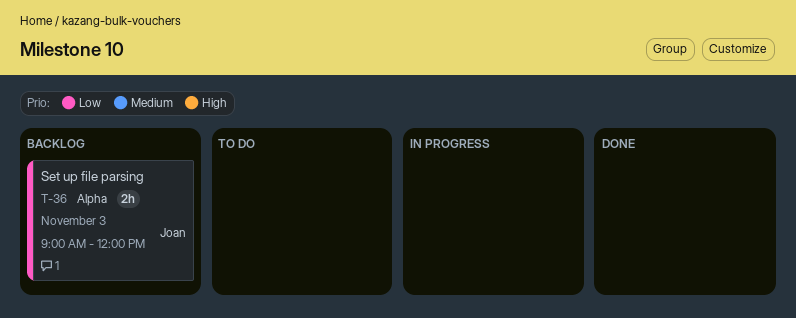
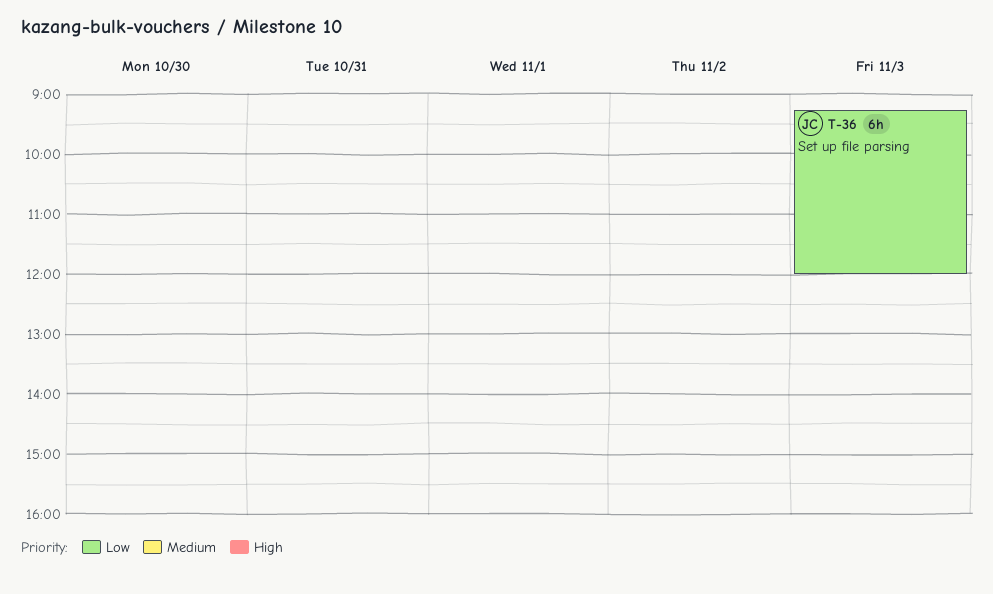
T-36, estimate: 2h -> 6h
T-36, begins: 09:00 -> 09:15

